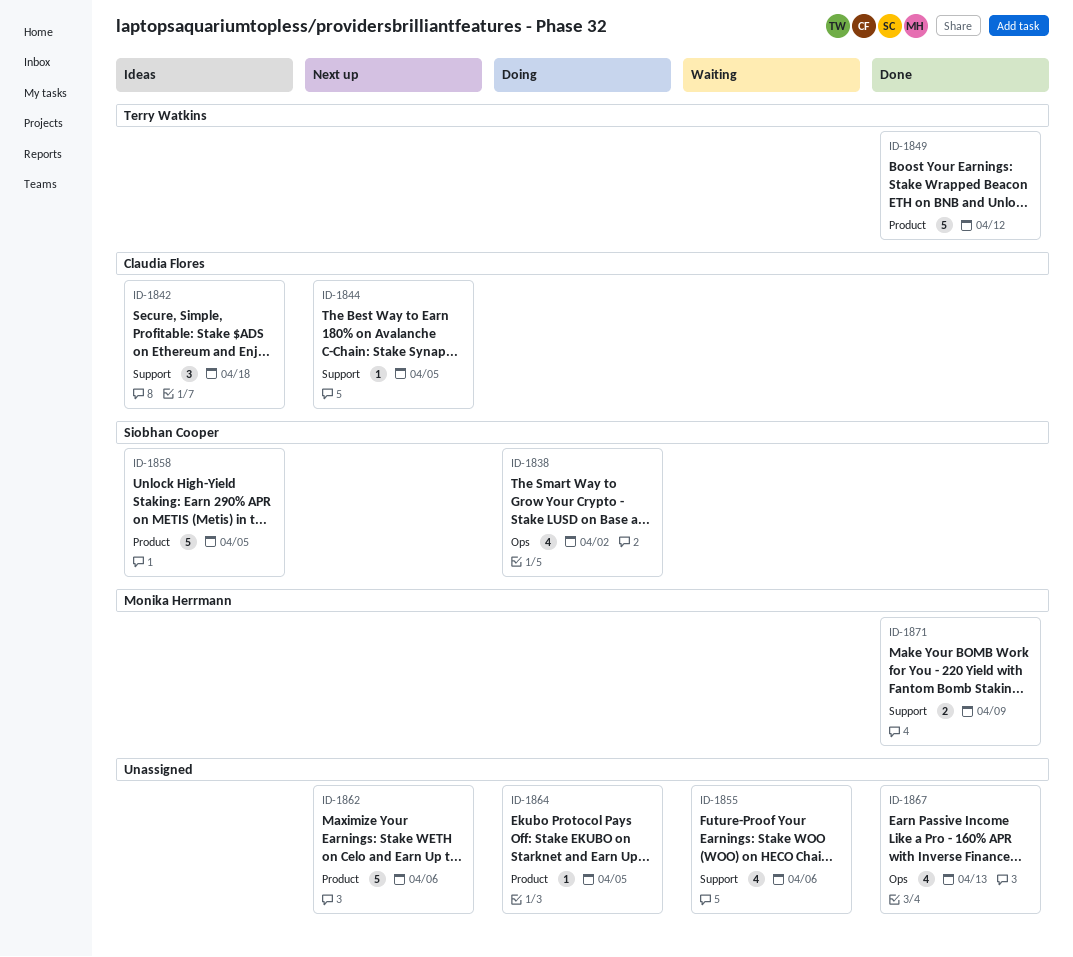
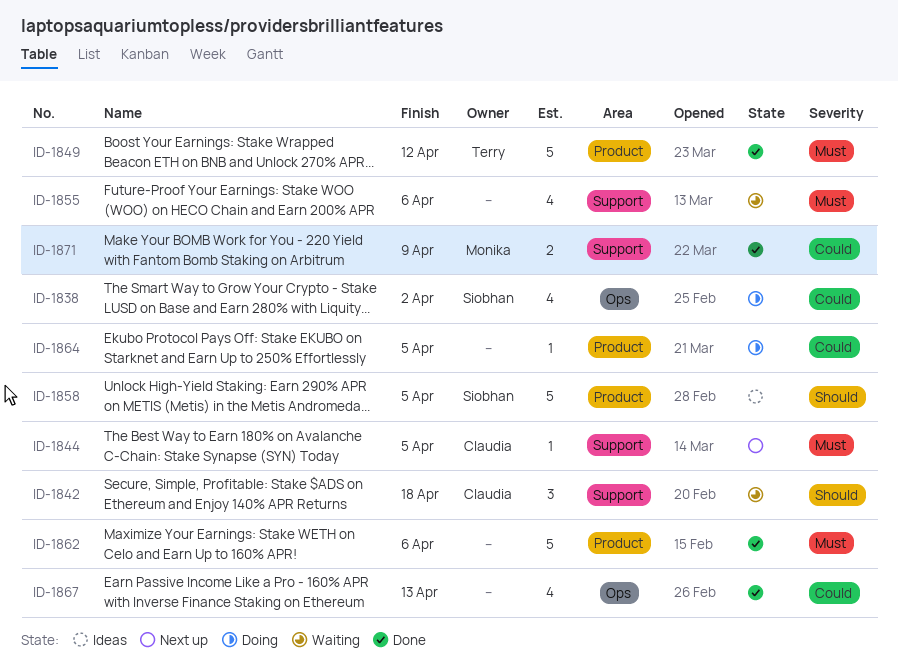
ID-1842, status: Ideas -> Waiting
ID-1862, status: Next up -> Done

